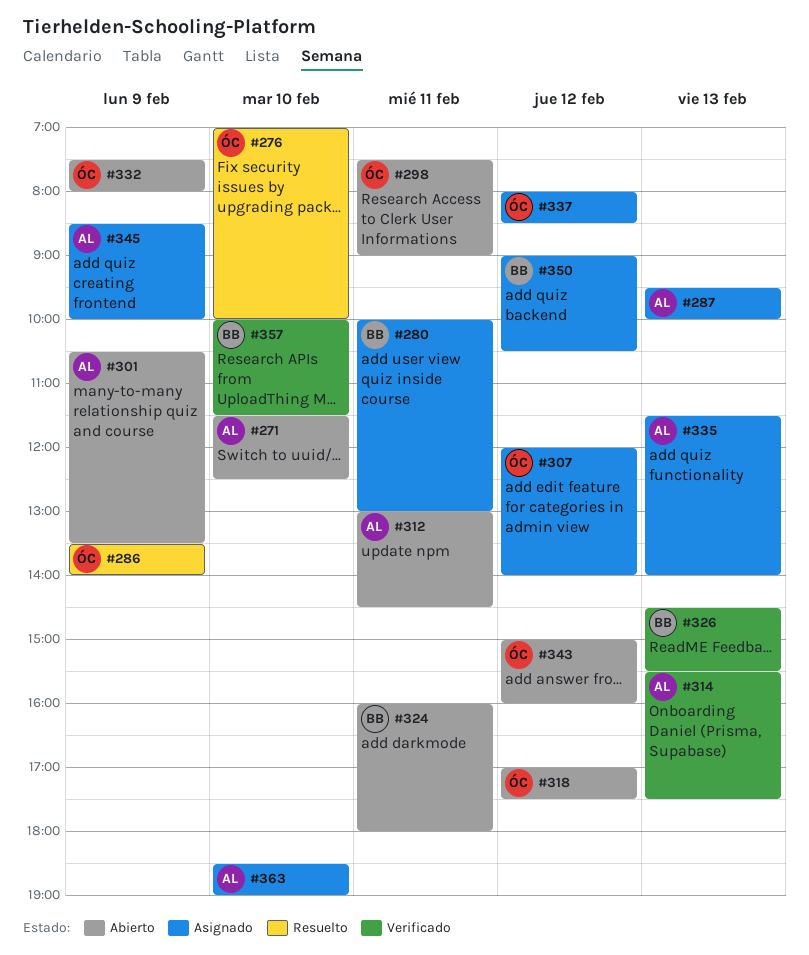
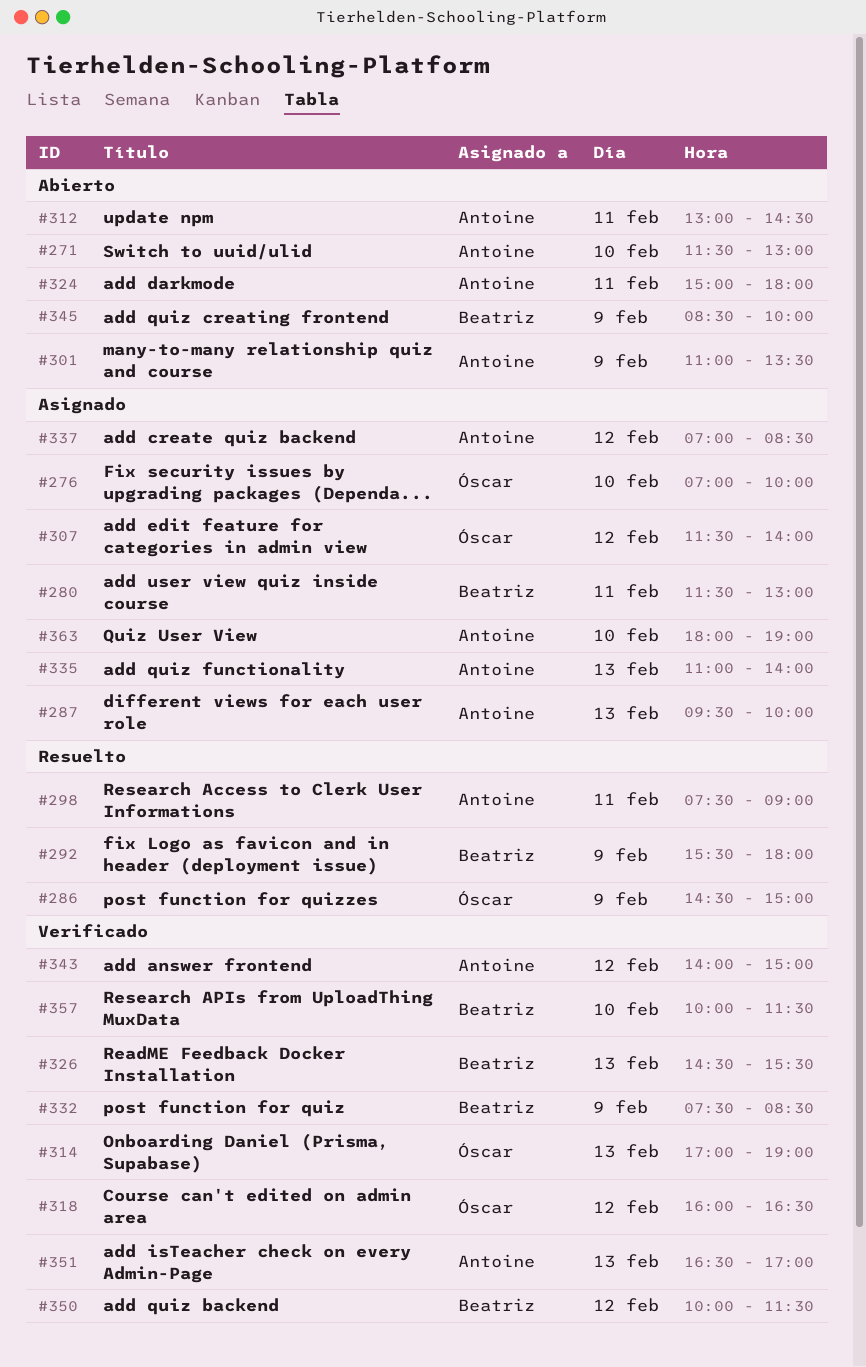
#271, ends: 12:30 -> 13:00
#276, status: Resuelto -> Asignado
#280, begins: 10:00 -> 11:30
#286, begins: 13:30 -> 14:30
#286, ends: 14:00 -> 15:00
#292: none -> present
#298, status: Abierto -> Resuelto
#298, owner: Óscar -> Antoine
#301, begins: 10:30 -> 11:00
#307, begins: 12:00 -> 11:30
#314, owner: Antoine -> Óscar
#314, begins: 15:30 -> 17:00
#314, ends: 17:30 -> 19:00
#318, status: Abierto -> Verificado
#318, begins: 17:00 -> 16:00
#318, ends: 17:30 -> 16:30
#324, owner: Beatriz -> Antoine
#324, begins: 16:00 -> 15:00
#332, status: Abierto -> Verificado
#332, owner: Óscar -> Beatriz
#332, ends: 08:00 -> 08:30
#335, begins: 11:30 -> 11:00
#337, owner: Óscar -> Antoine
#337, begins: 08:00 -> 07:00
#343, status: Abierto -> Verificado
#343, owner: Óscar -> Antoine
#343, begins: 15:00 -> 14:00
#343, ends: 16:00 -> 15:00
#345, status: Asignado -> Abierto
#345, owner: Antoine -> Beatriz
#350, status: Asignado -> Verificado
#350, begins: 09:00 -> 10:00
#350, ends: 10:30 -> 11:30
#351: none -> present
#363, begins: 18:30 -> 18:00

